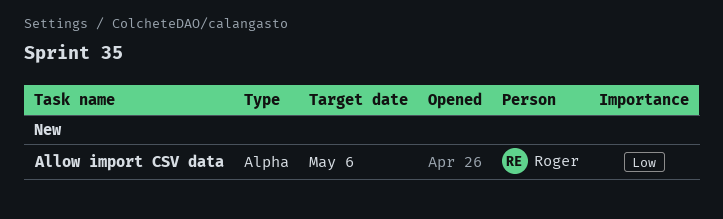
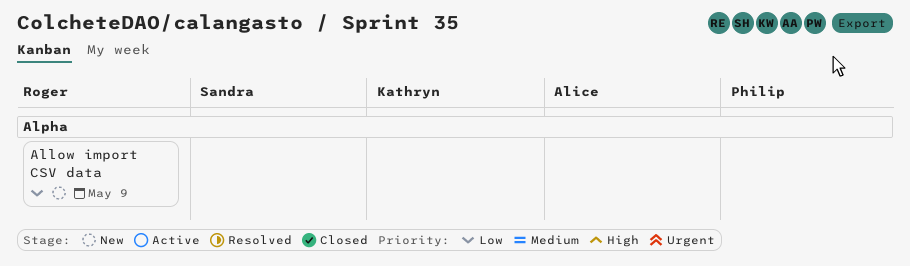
Allow import CSV data, due: May 6 -> May 9

